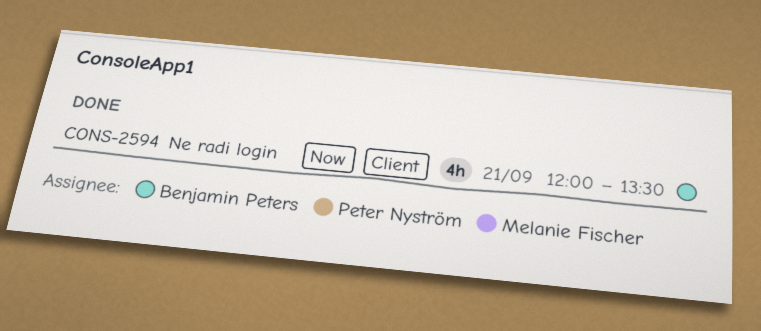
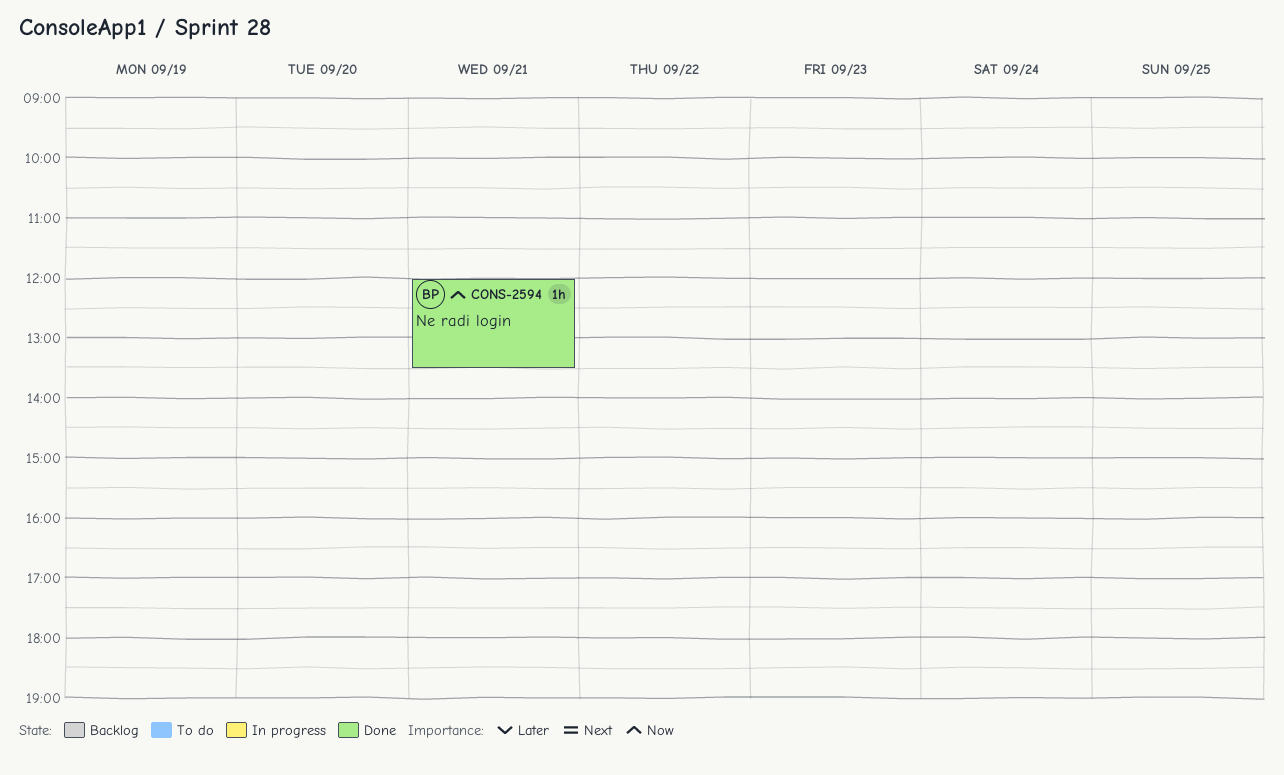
CONS-2594, estimate: 4h -> 1h

